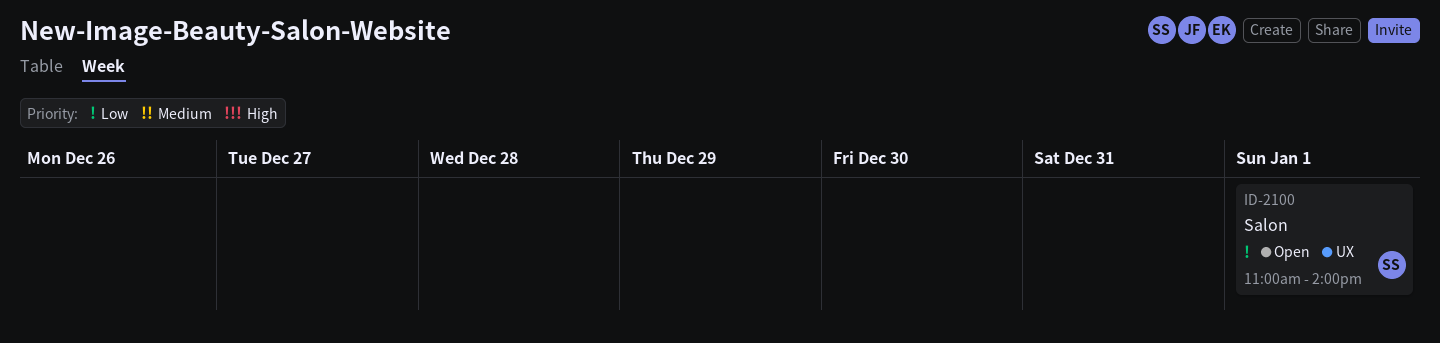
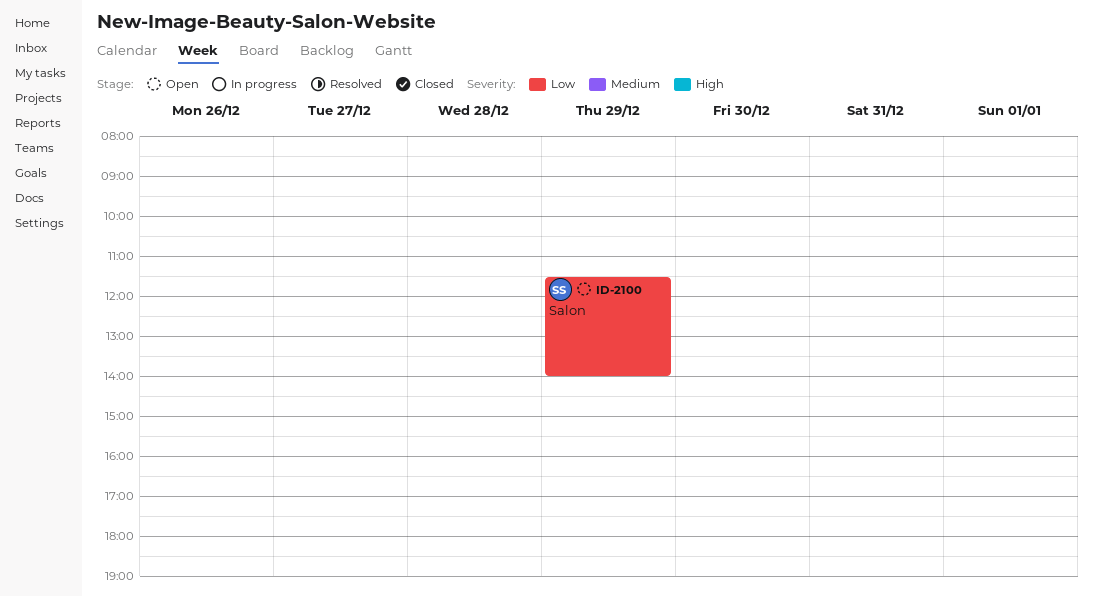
ID-2100, day: Jan 1 -> Dec 29
ID-2100, begins: 11:00 -> 11:30

